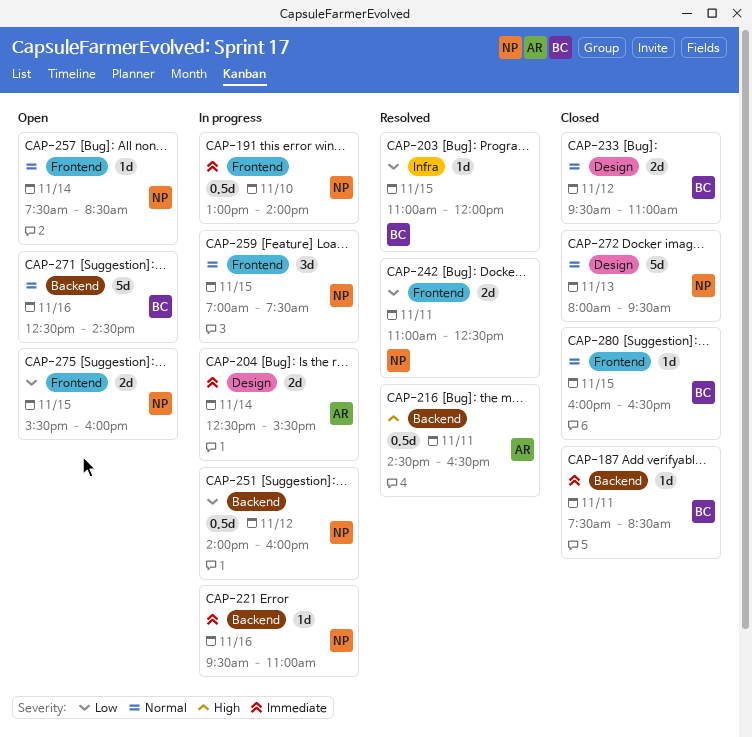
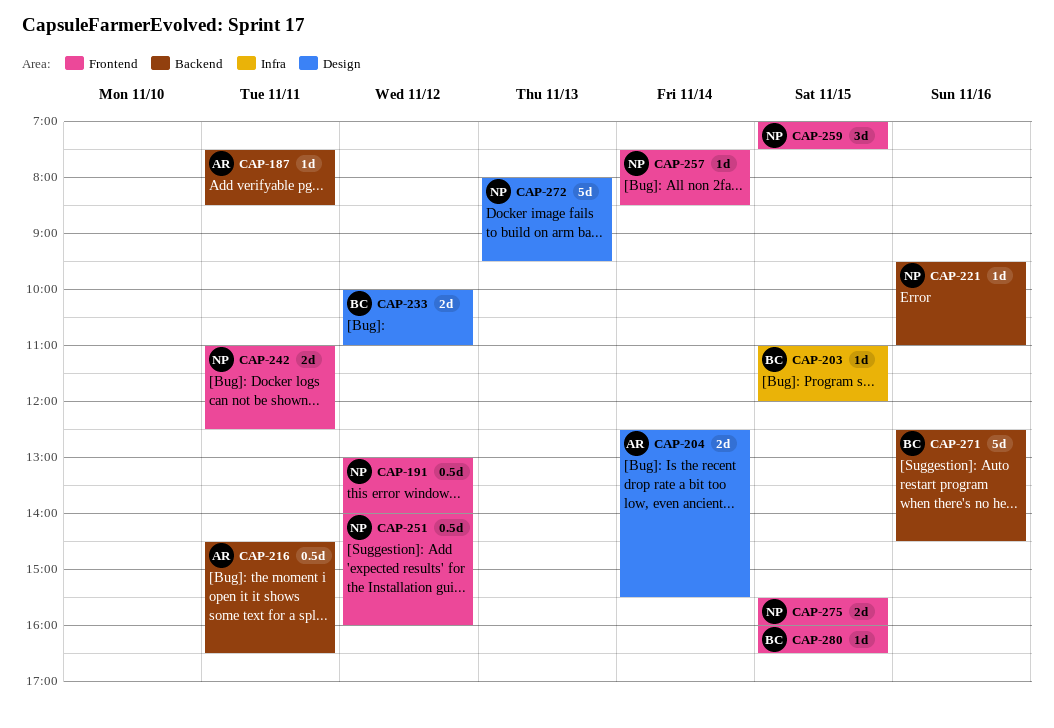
CAP-187, owner: BC -> AR
CAP-191, day: Nov 10 -> Nov 12
CAP-233, begins: 09:30 -> 10:00
CAP-251, label: Backend -> Frontend

